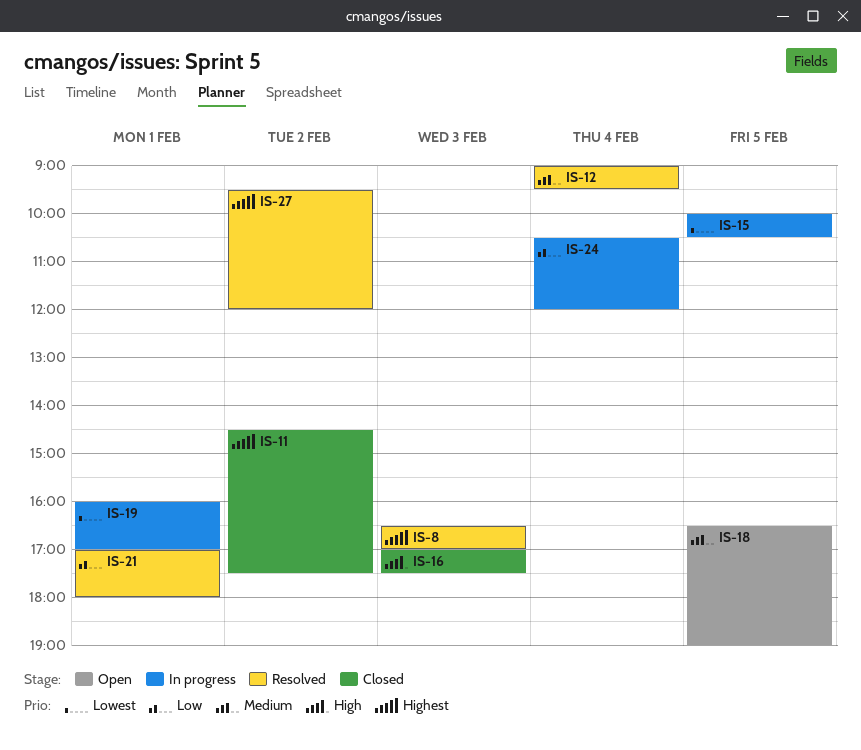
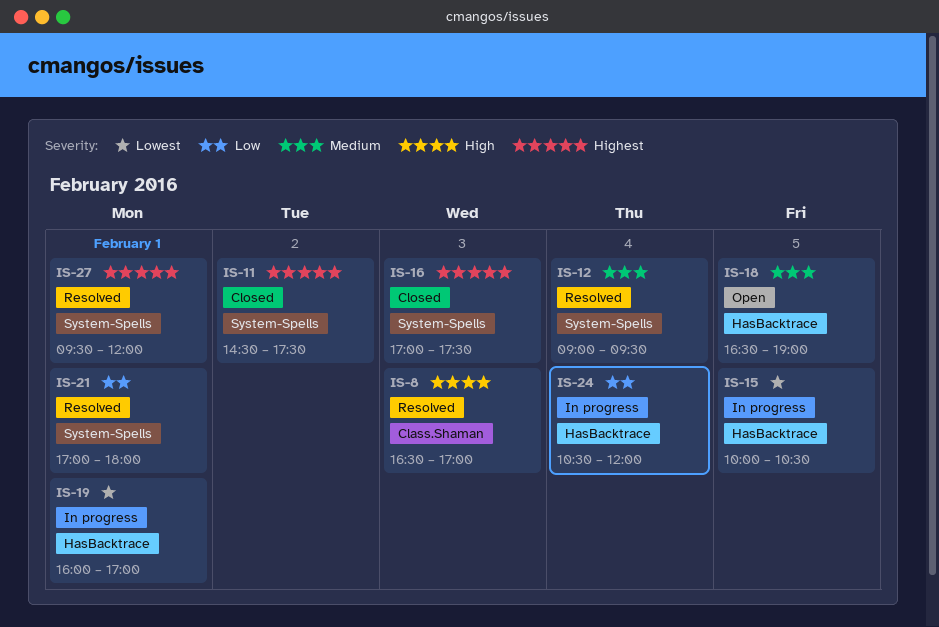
IS-8, priority: Highest -> High
IS-16, priority: High -> Highest
IS-27, day: Feb 2 -> Feb 1

